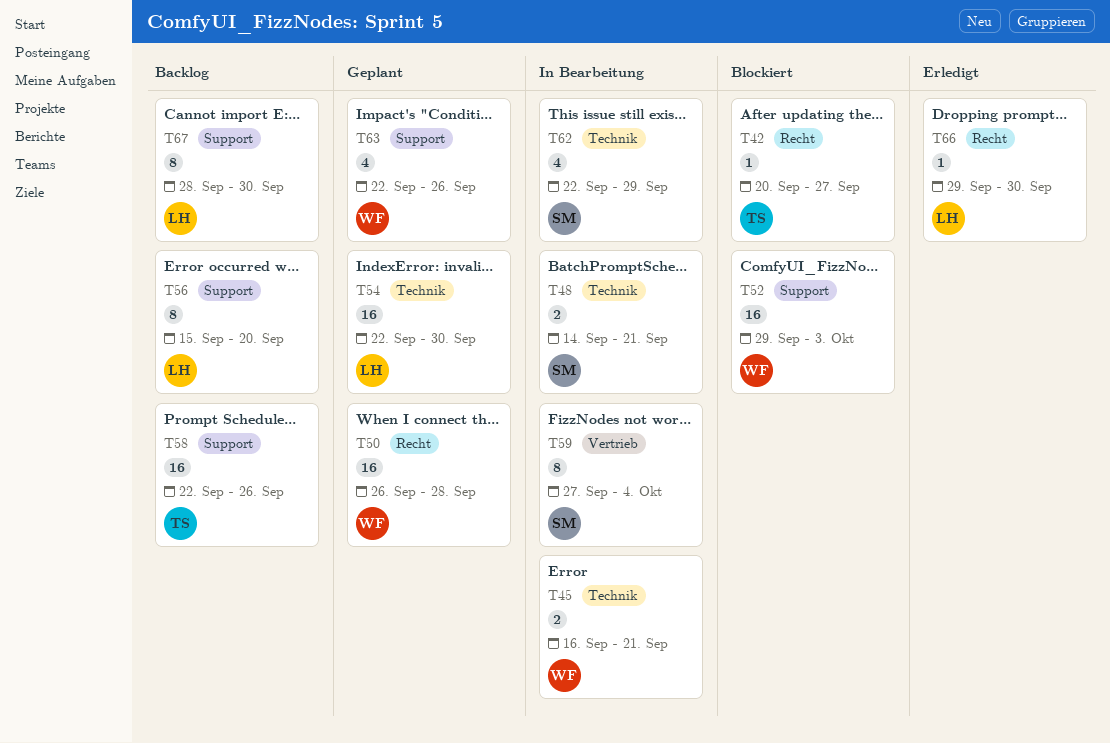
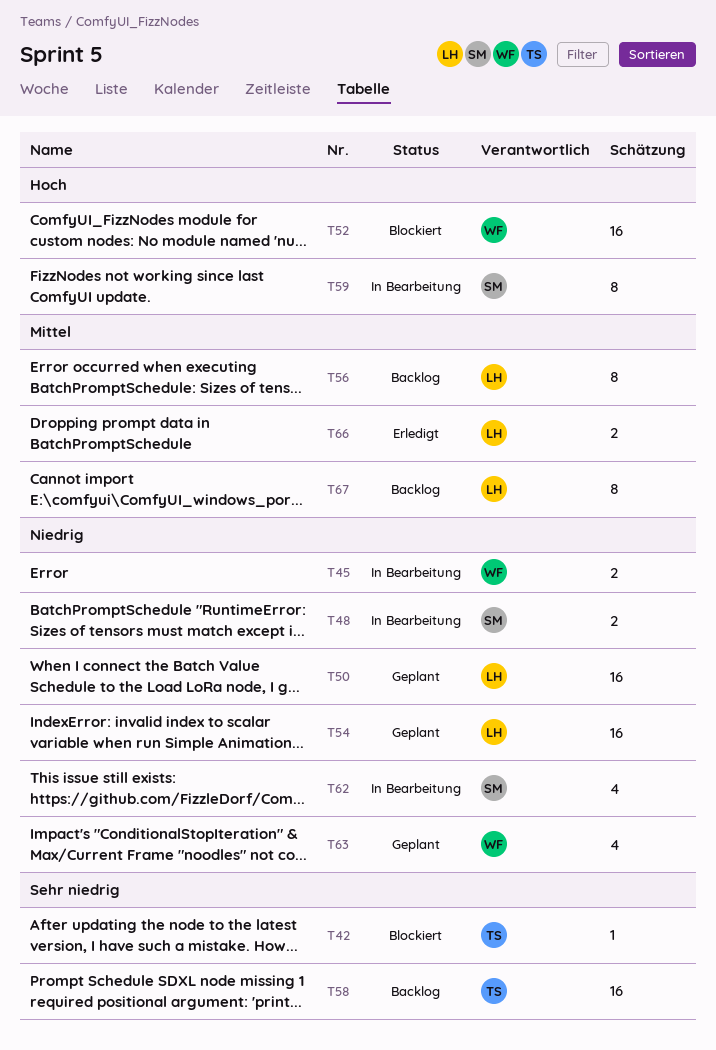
T50, owner: WF -> LH
T66, estimate: 1 -> 2

